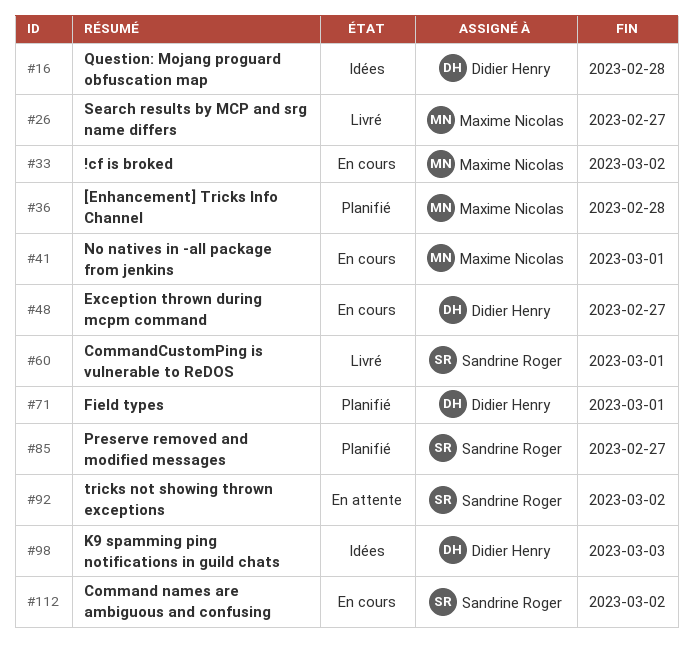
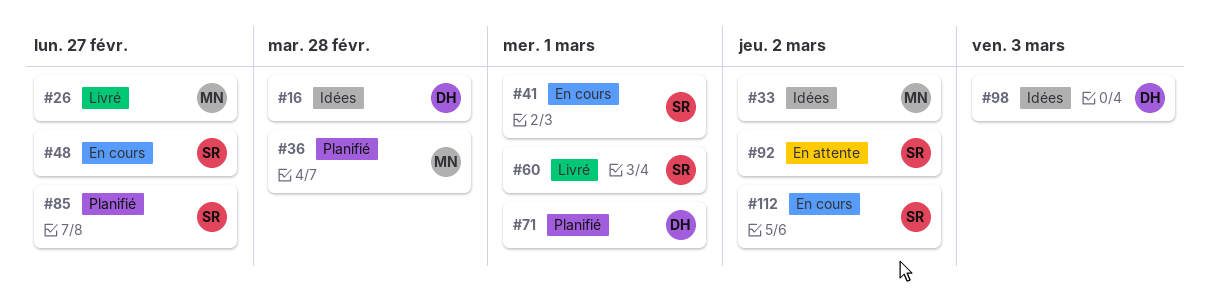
#33, status: En cours -> Idées
#41, owner: Maxime Nicolas -> Sandrine Roger
#48, owner: Didier Henry -> Sandrine Roger

